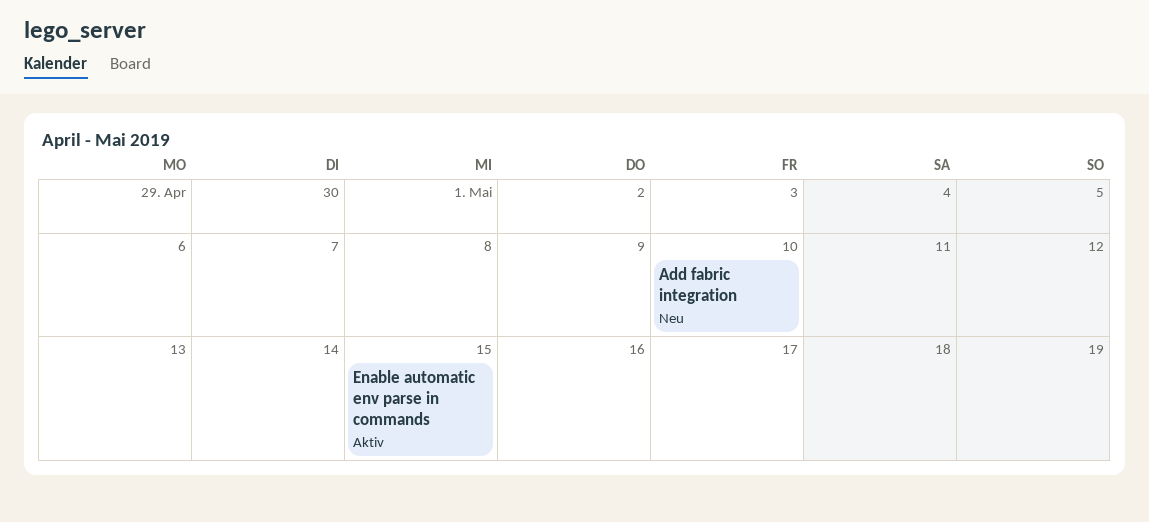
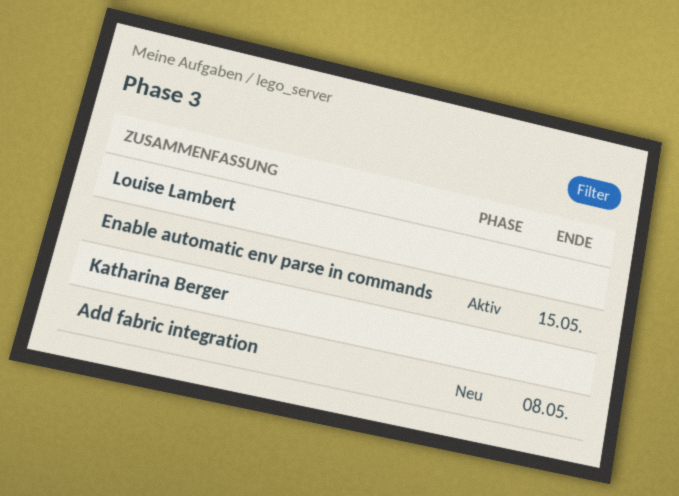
Add fabric integration, due: May 10 -> May 8

